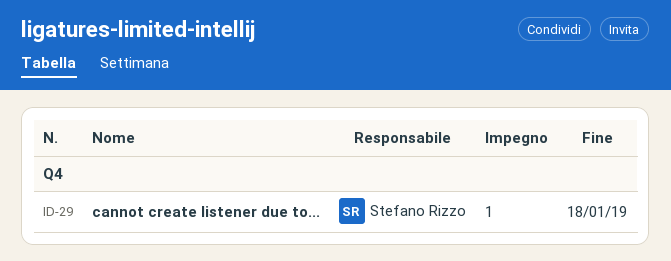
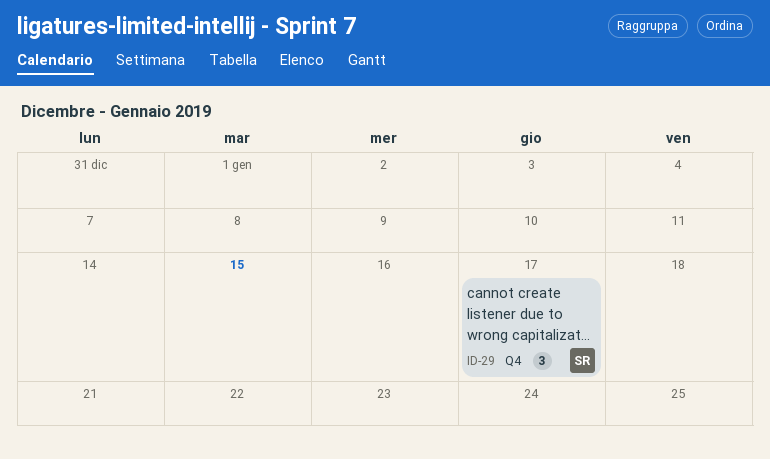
ID-29, estimate: 1 -> 3
ID-29, due: Jan 18 -> Jan 17

